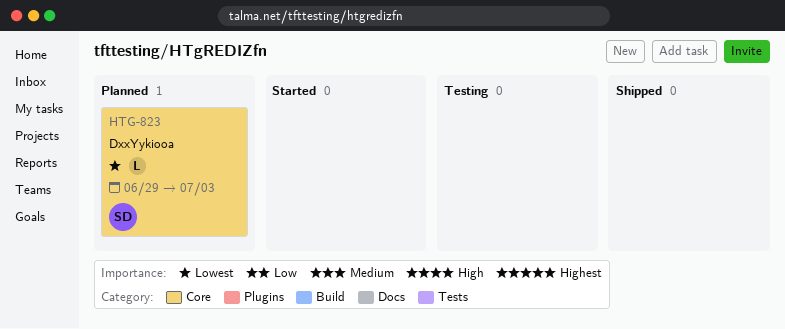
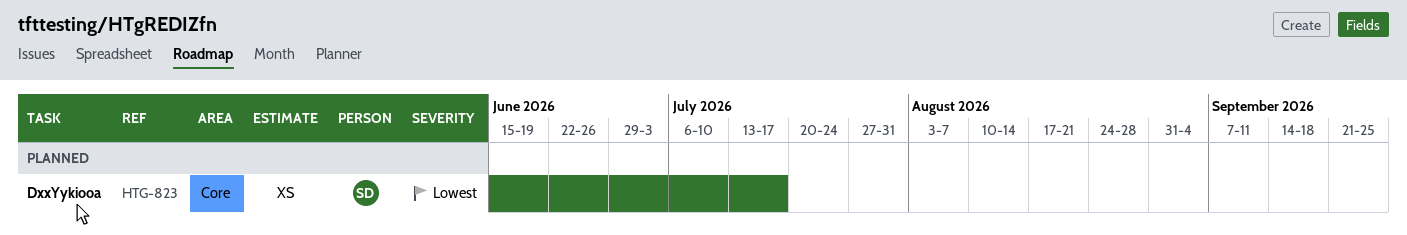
HTG-823, estimate: L -> XS
HTG-823, start: Jun 29 -> Jun 15
HTG-823, due: Jul 3 -> Jul 17

